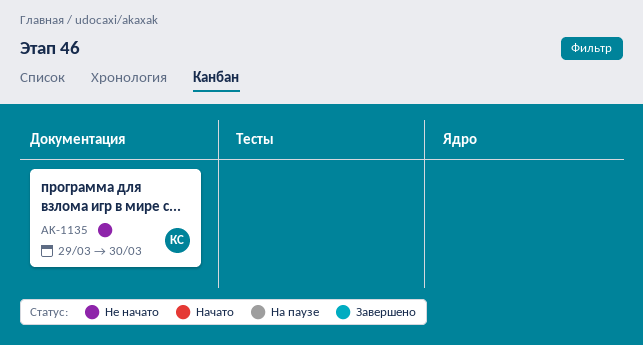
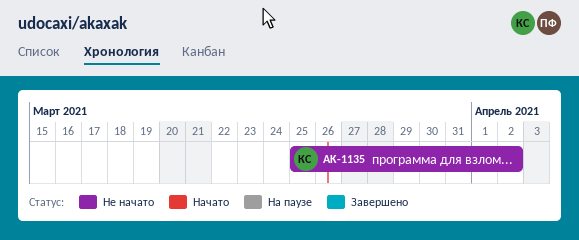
AK-1135, start: Mar 29 -> Mar 25
AK-1135, due: Mar 30 -> Apr 2

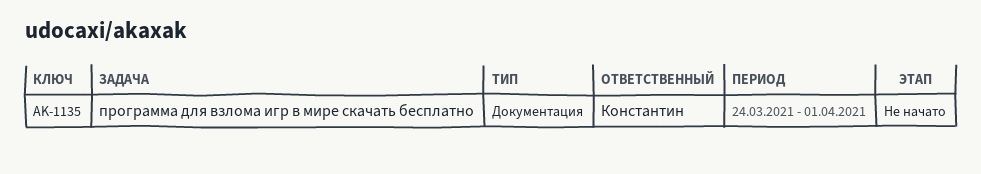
AK-1135, start: Mar 25 -> Mar 24
AK-1135, due: Apr 2 -> Apr 1

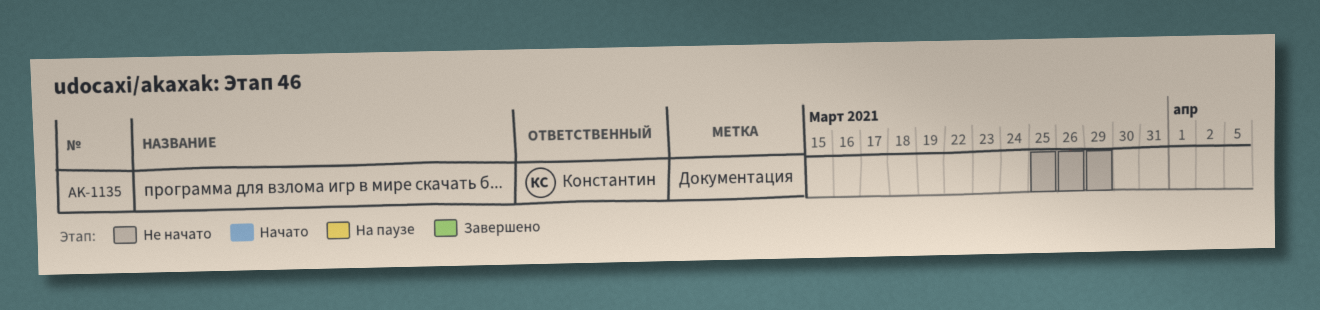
AK-1135, start: Mar 24 -> Mar 25
AK-1135, due: Apr 1 -> Mar 29

